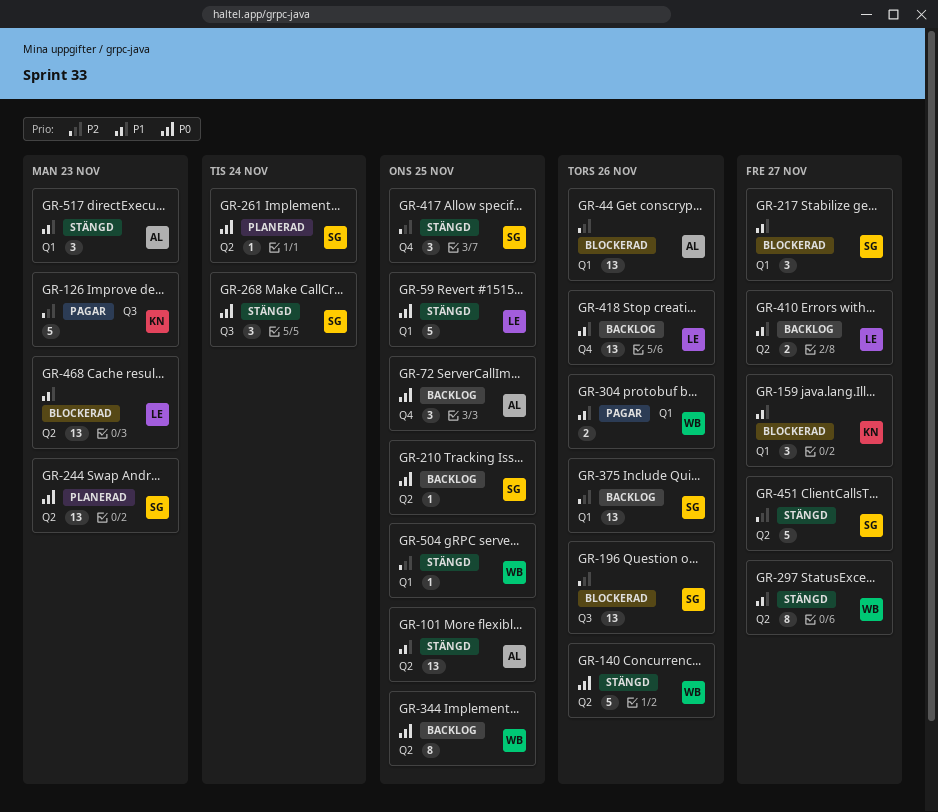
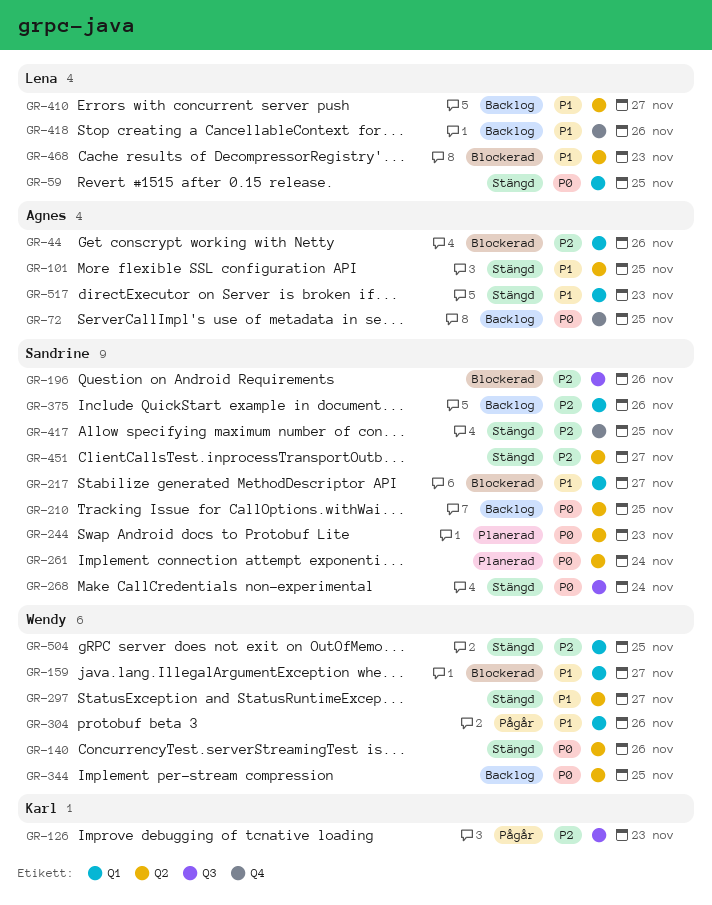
GR-159, owner: Karl -> Wendy

